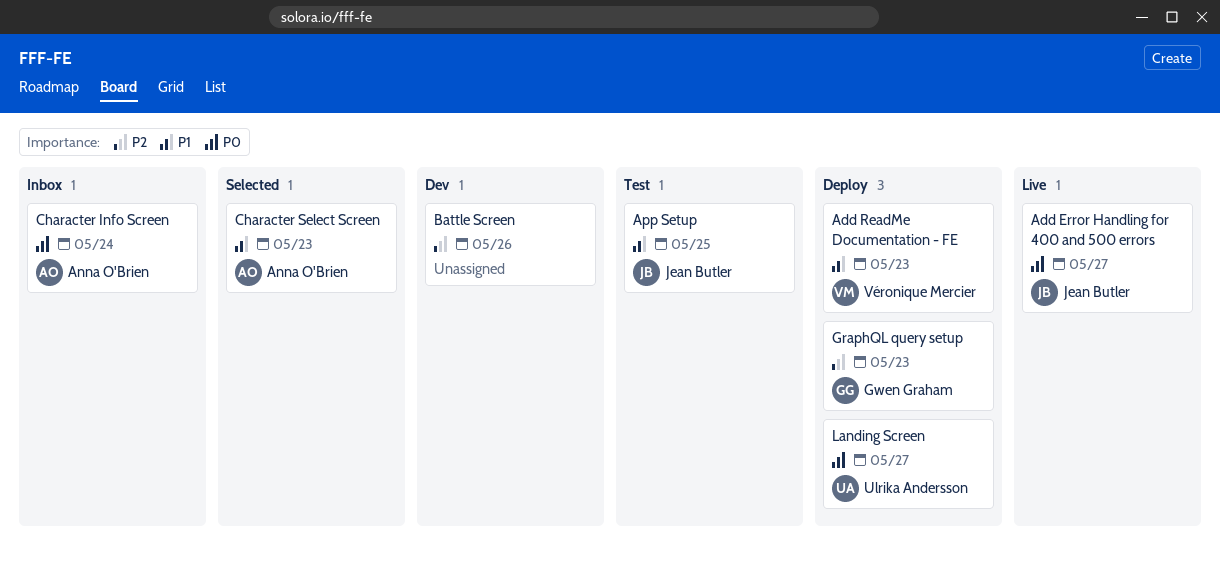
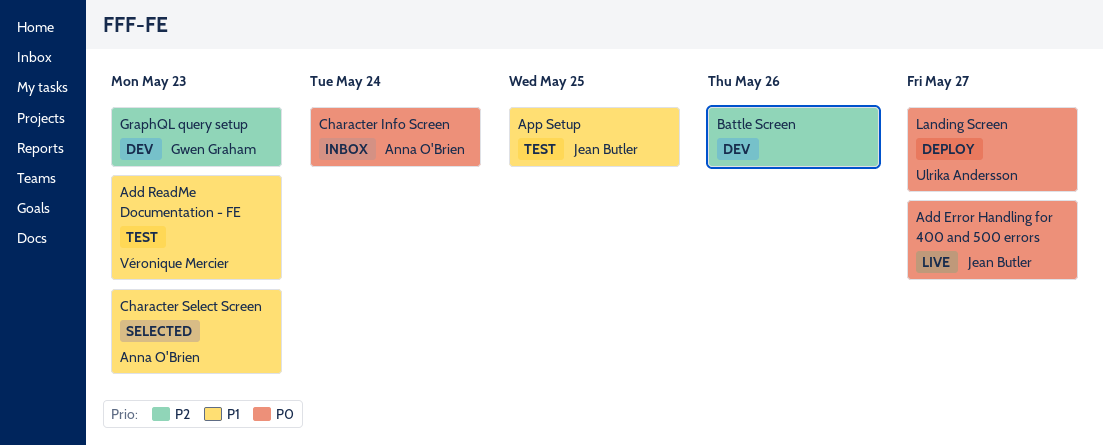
Add ReadMe Documentation - FE, status: Deploy -> Test
GraphQL query setup, status: Deploy -> Dev

